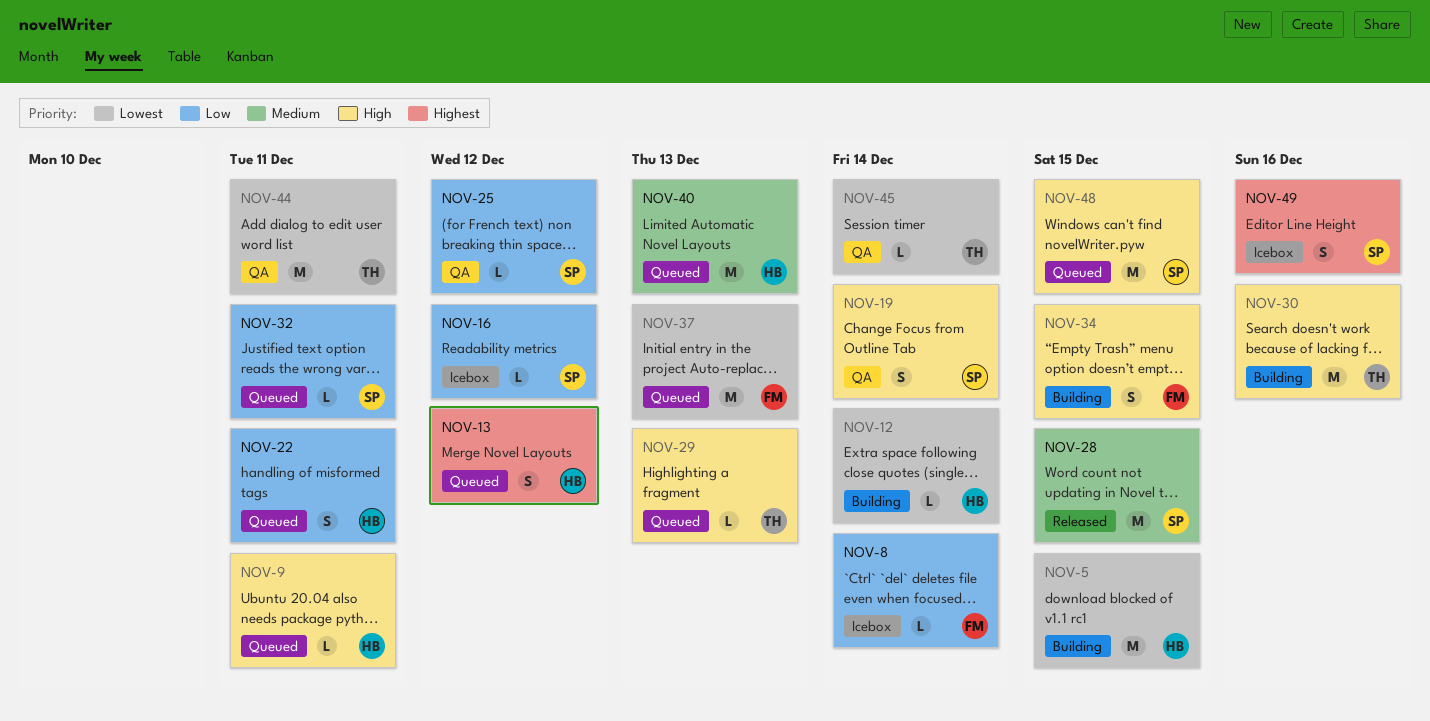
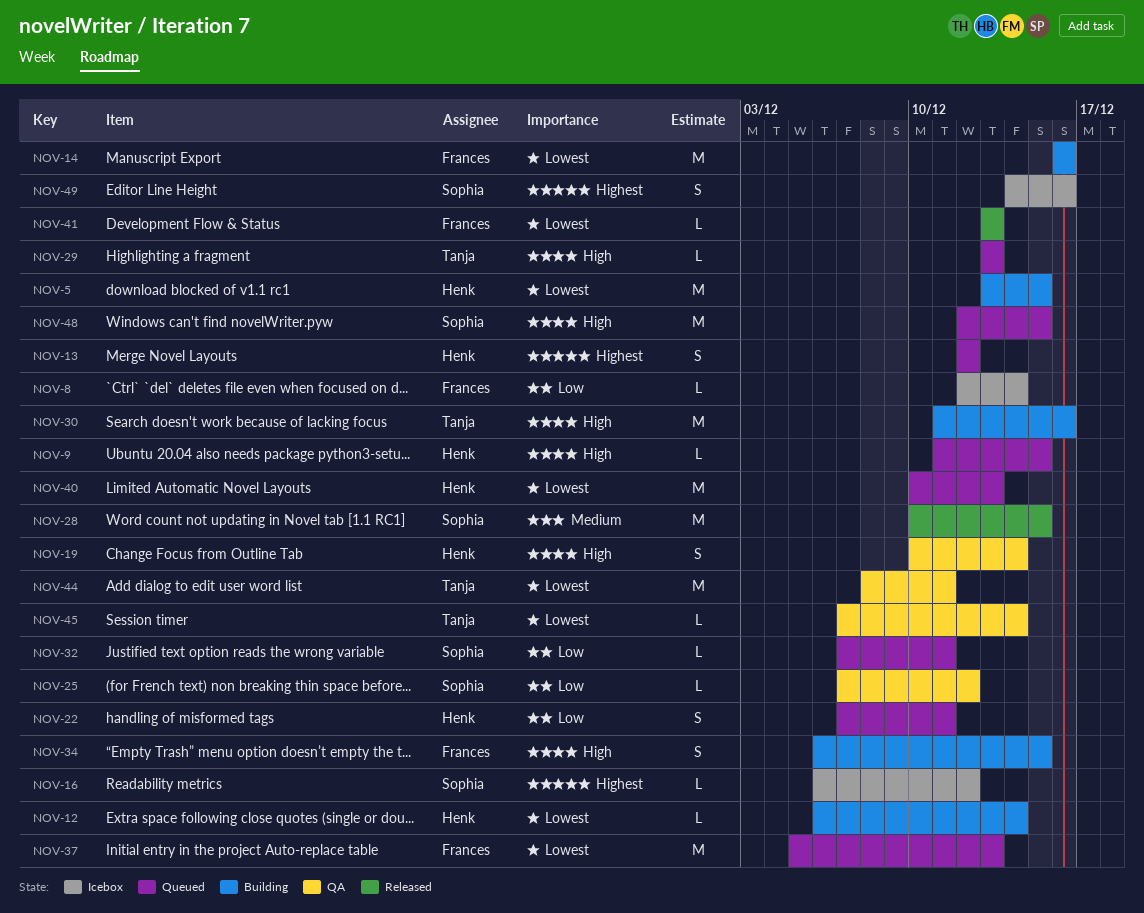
NOV-9, due: Dec 11 -> Dec 15
NOV-14: none -> present
NOV-16, priority: Low -> Highest
NOV-19, owner: Sophia -> Henk
NOV-40, priority: Medium -> Lowest
NOV-41: none -> present

